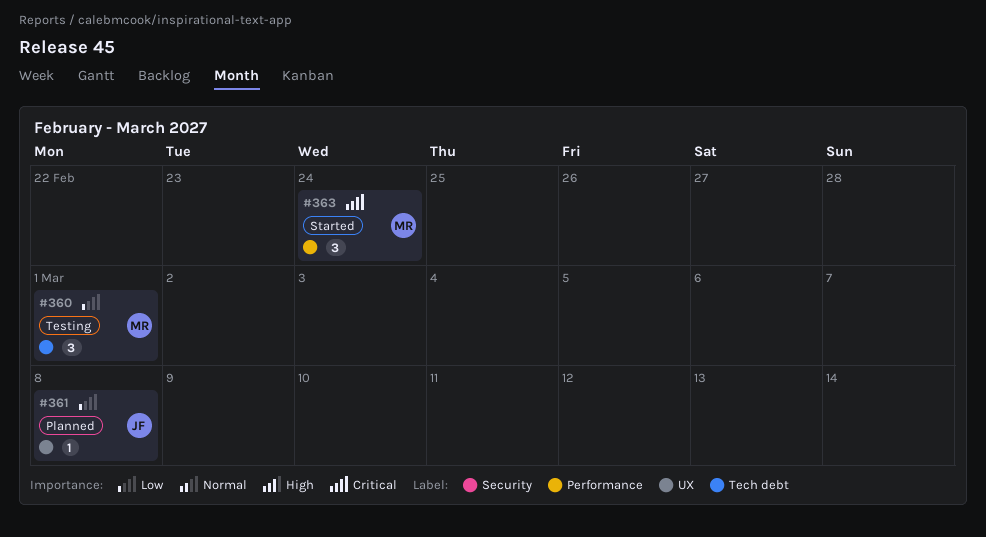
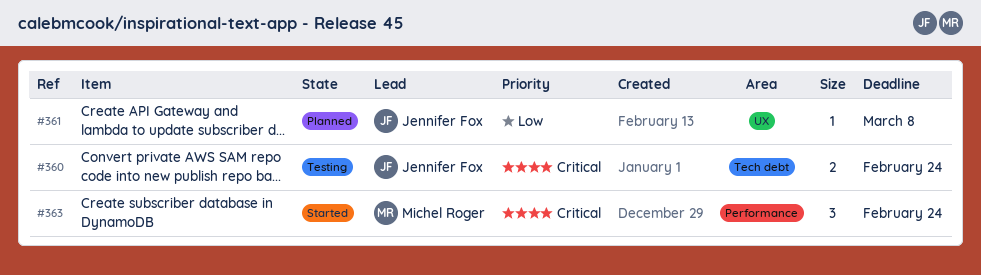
#360, owner: Michel Roger -> Jennifer Fox
#360, priority: Low -> Critical
#360, estimate: 3 -> 2
#360, due: Mar 1 -> Feb 24

